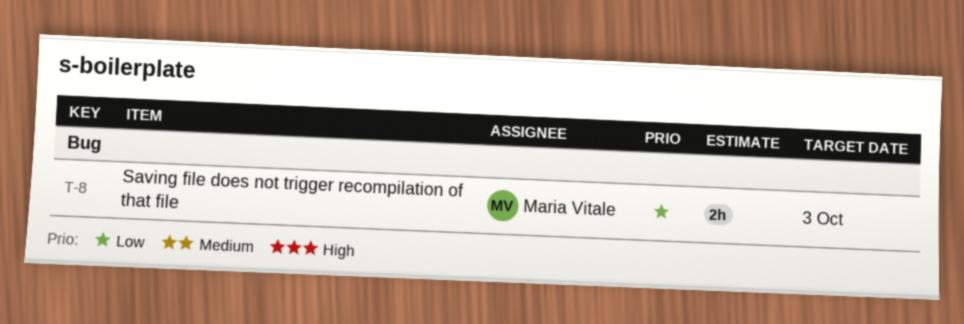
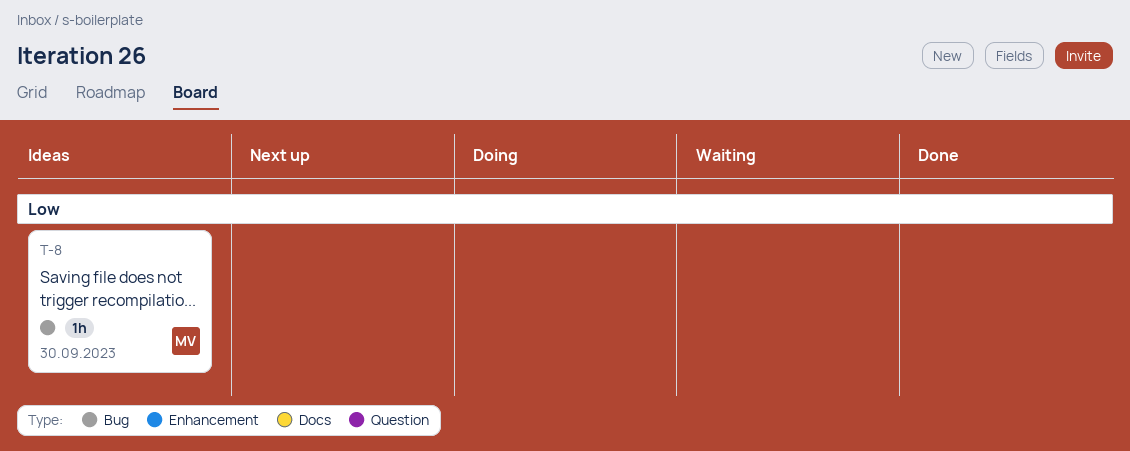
T-8, estimate: 2h -> 1h
T-8, due: Oct 3 -> Sep 30

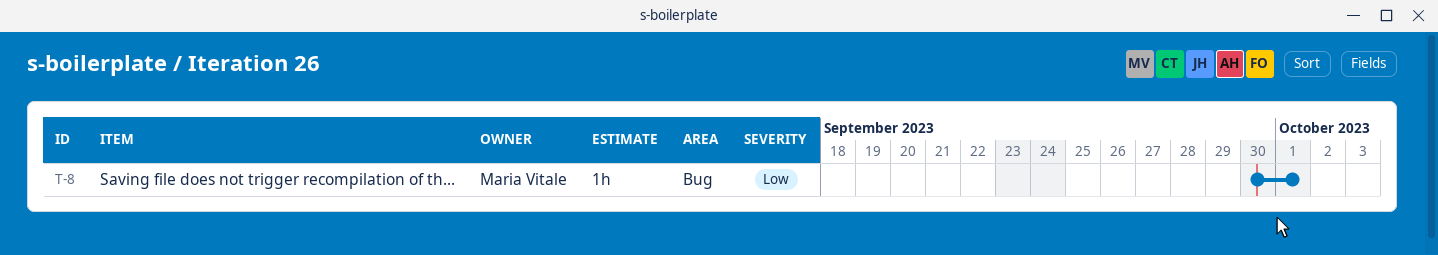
T-8, due: Sep 30 -> Oct 1

